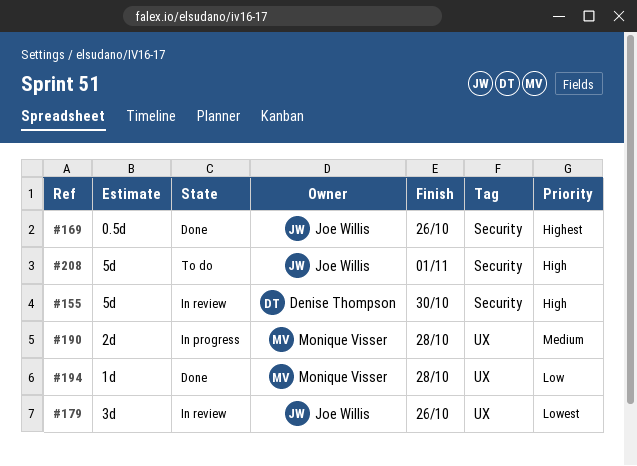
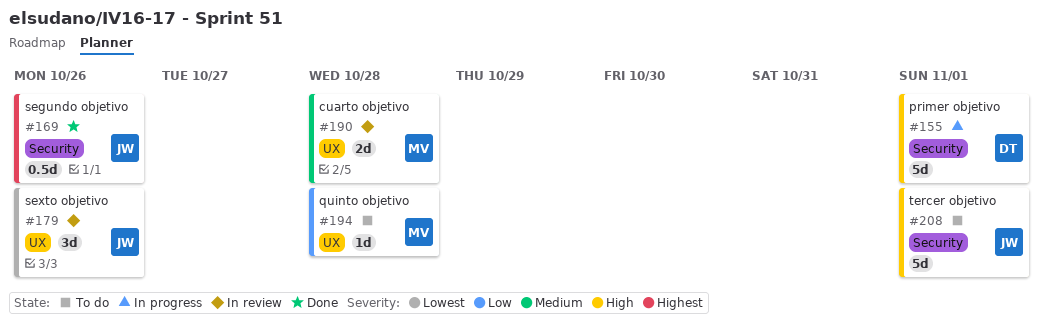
#155, status: In review -> In progress
#155, due: Oct 30 -> Nov 1
#190, status: In progress -> In review
#194, status: Done -> To do

